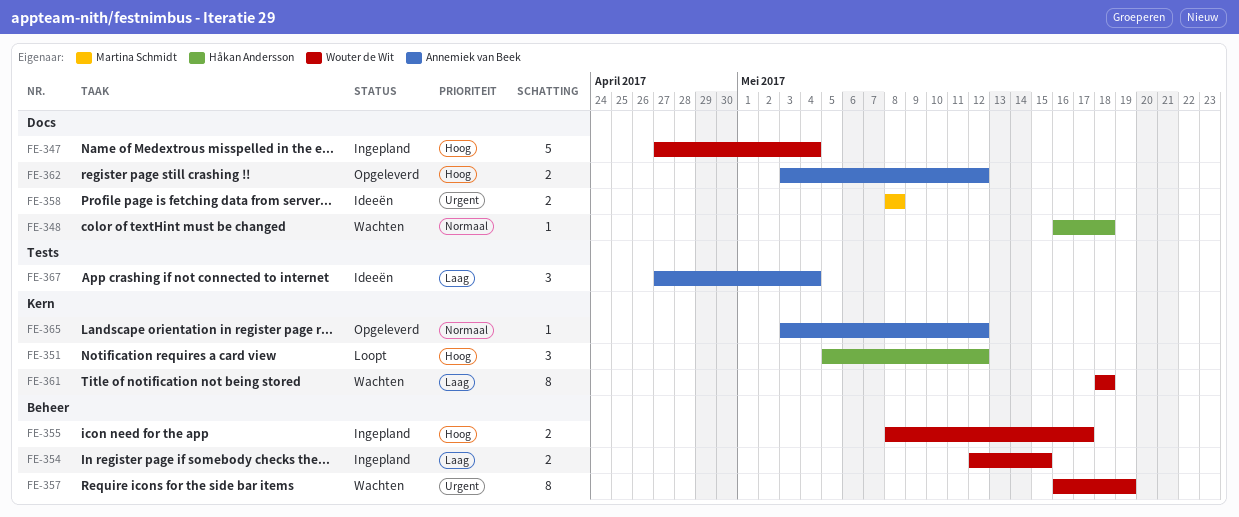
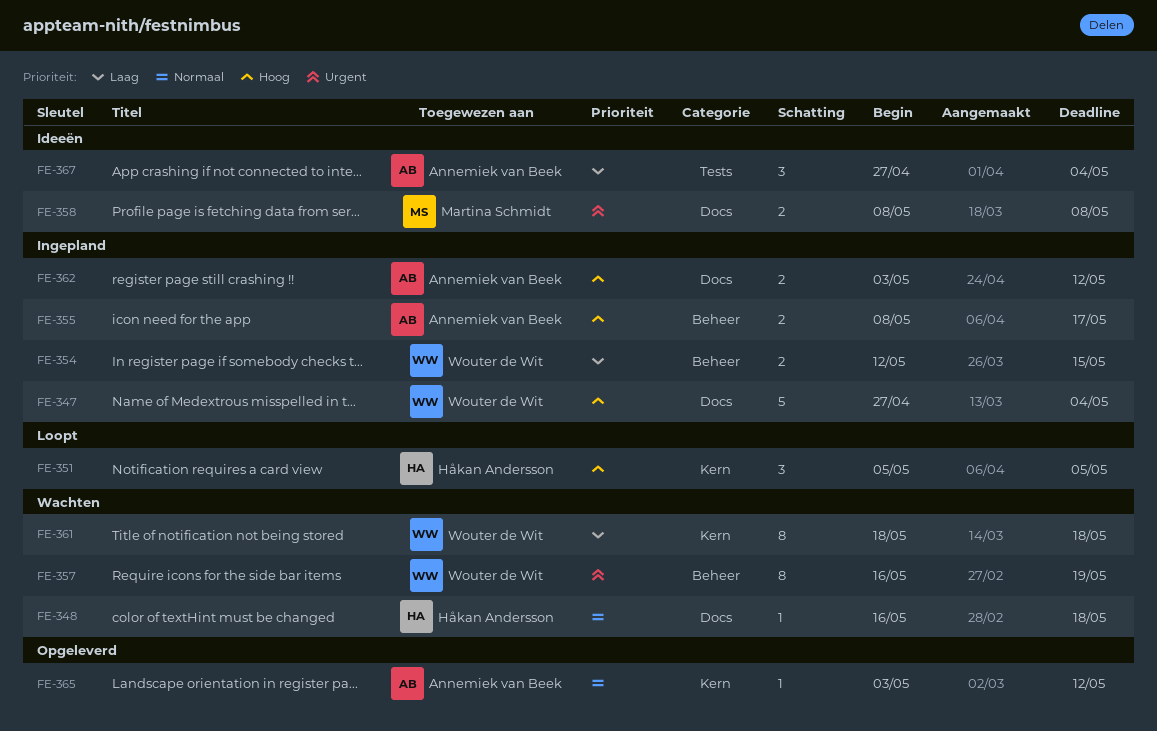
FE-351, due: May 12 -> May 5
FE-355, owner: Wouter de Wit -> Annemiek van Beek
FE-362, status: Opgeleverd -> Ingepland

